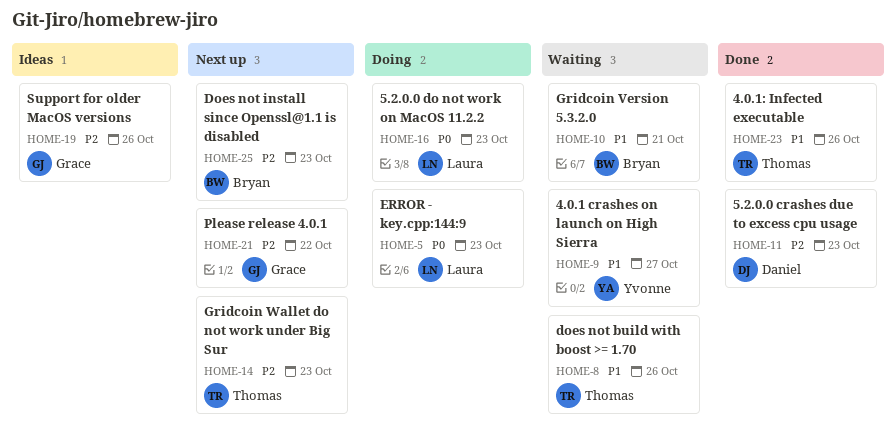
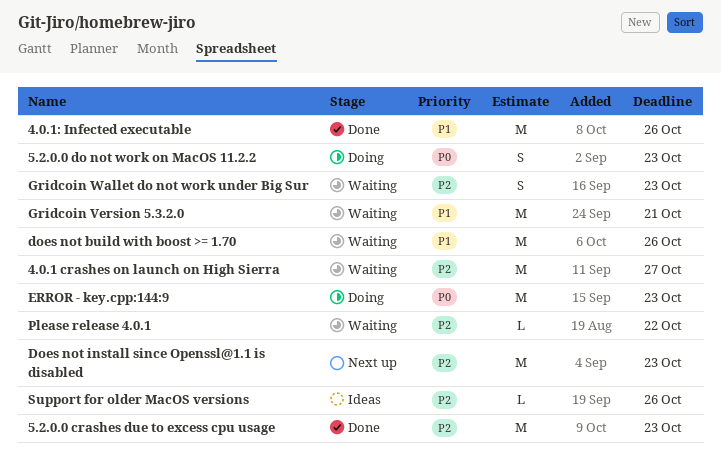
4.0.1 crashes on launch on High Sierra, priority: P1 -> P2
Gridcoin Wallet do not work under Big Sur, status: Next up -> Waiting
Please release 4.0.1, status: Next up -> Waiting

